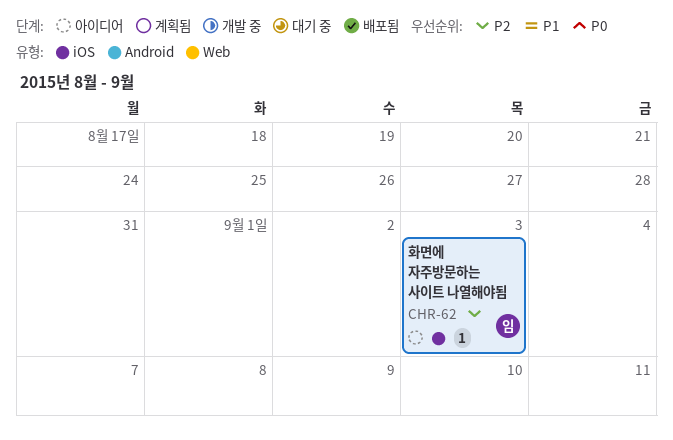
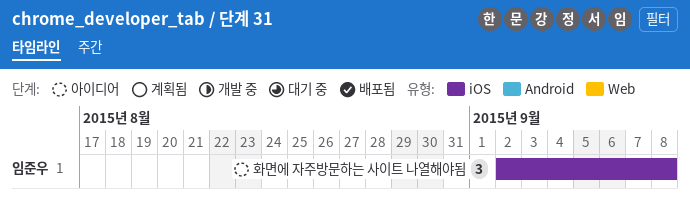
화면에 자주방문하는 사이트 나열해야됨, estimate: 1 -> 3
화면에 자주방문하는 사이트 나열해야됨, due: Sep 3 -> Sep 8

